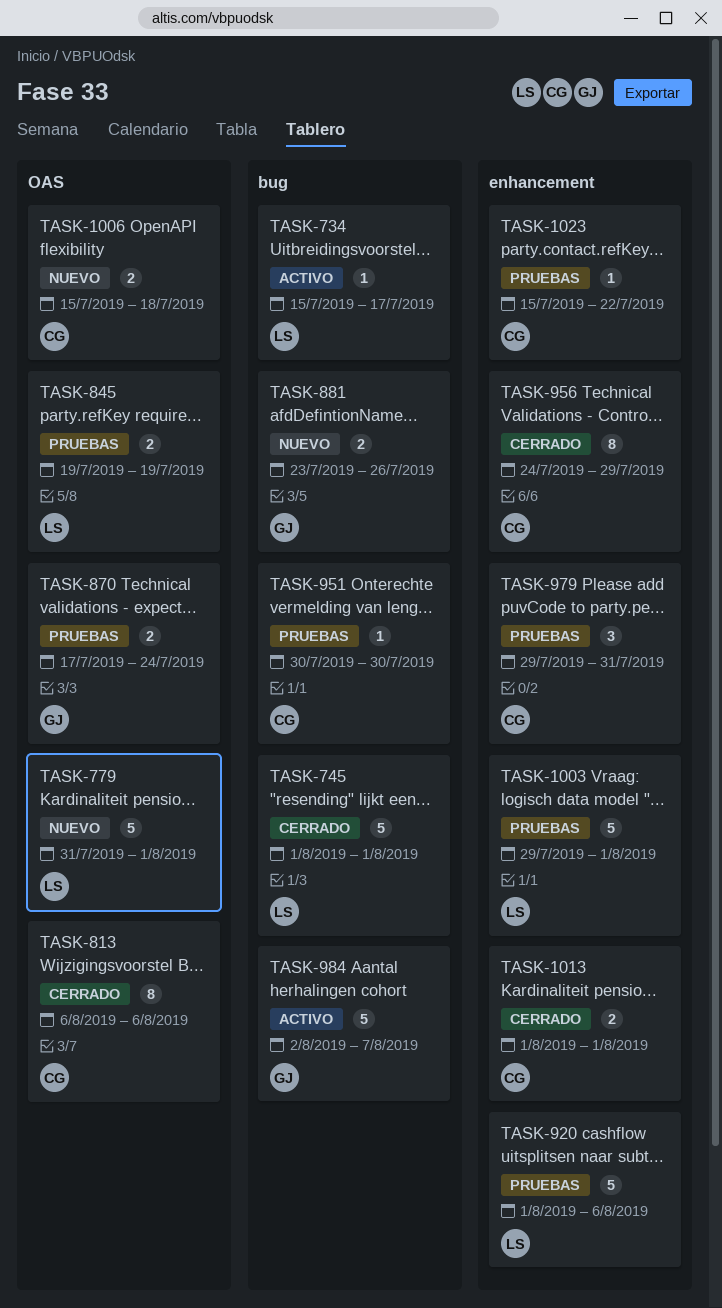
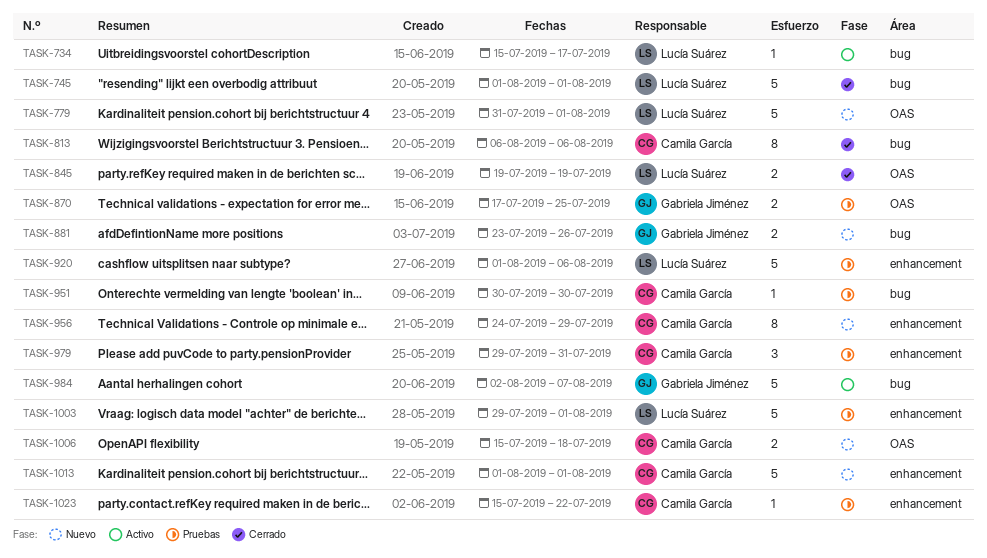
TASK-813, label: OAS -> bug
TASK-845, status: Pruebas -> Cerrado
TASK-870, due: Jul 24 -> Jul 25
TASK-956, status: Cerrado -> Nuevo
TASK-1013, status: Cerrado -> Nuevo
TASK-1013, estimate: 2 -> 5

